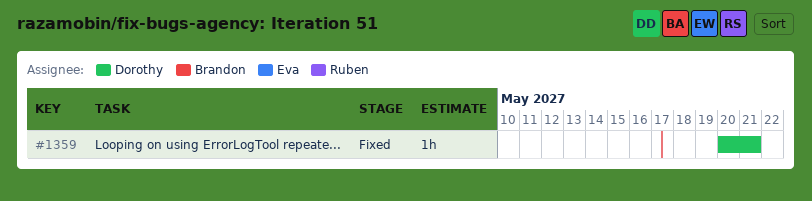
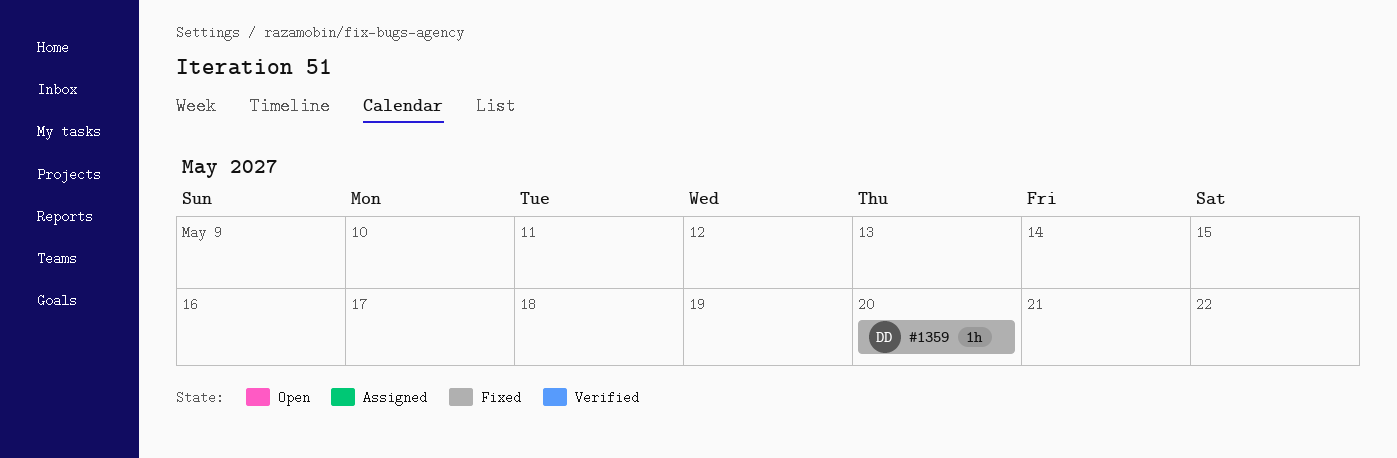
#1359, due: May 21 -> May 20

